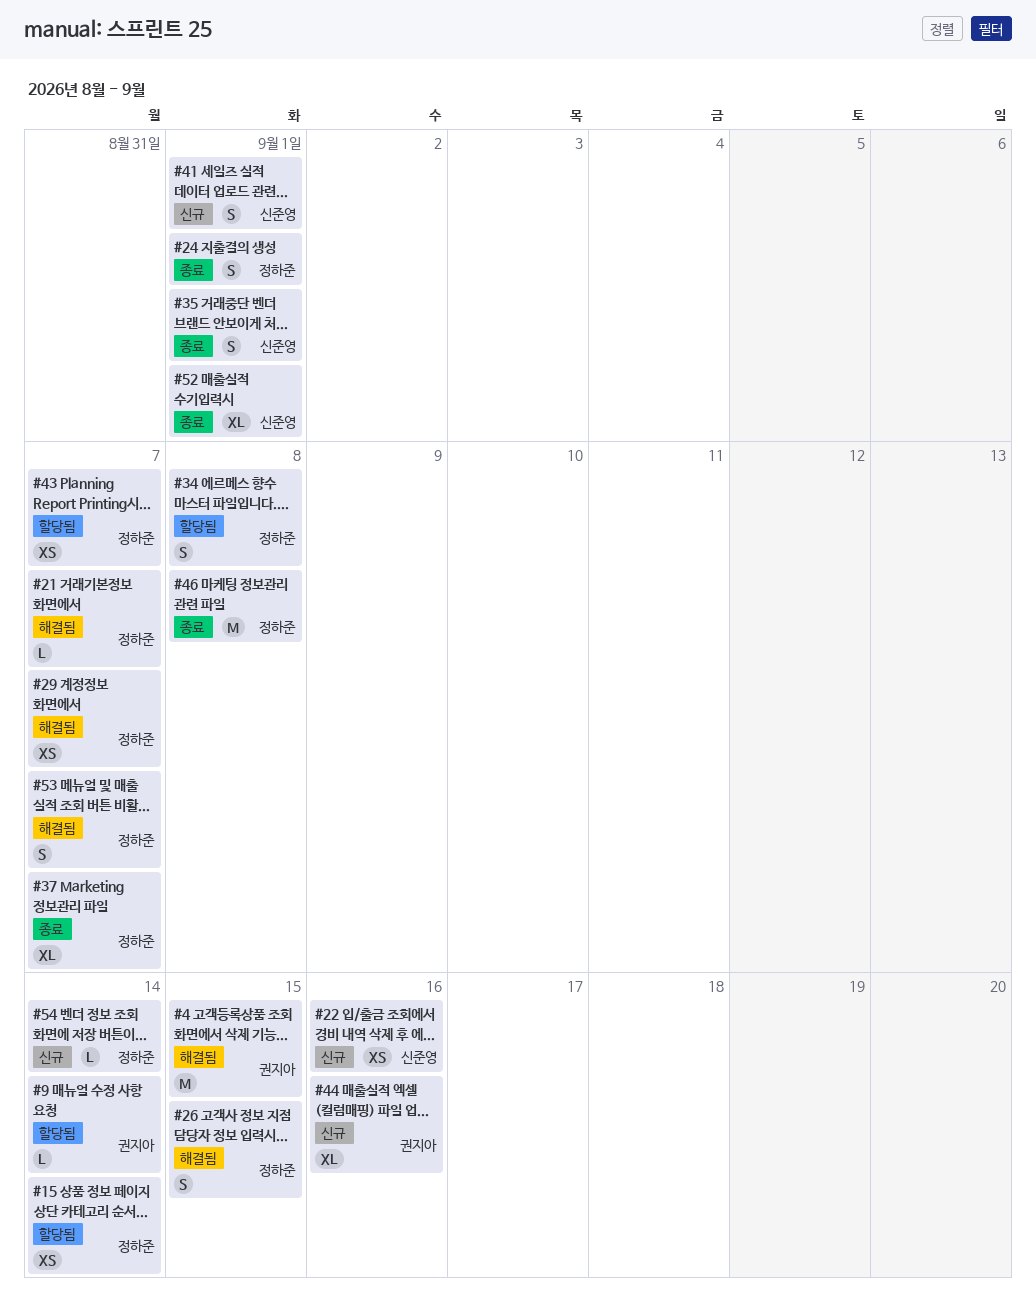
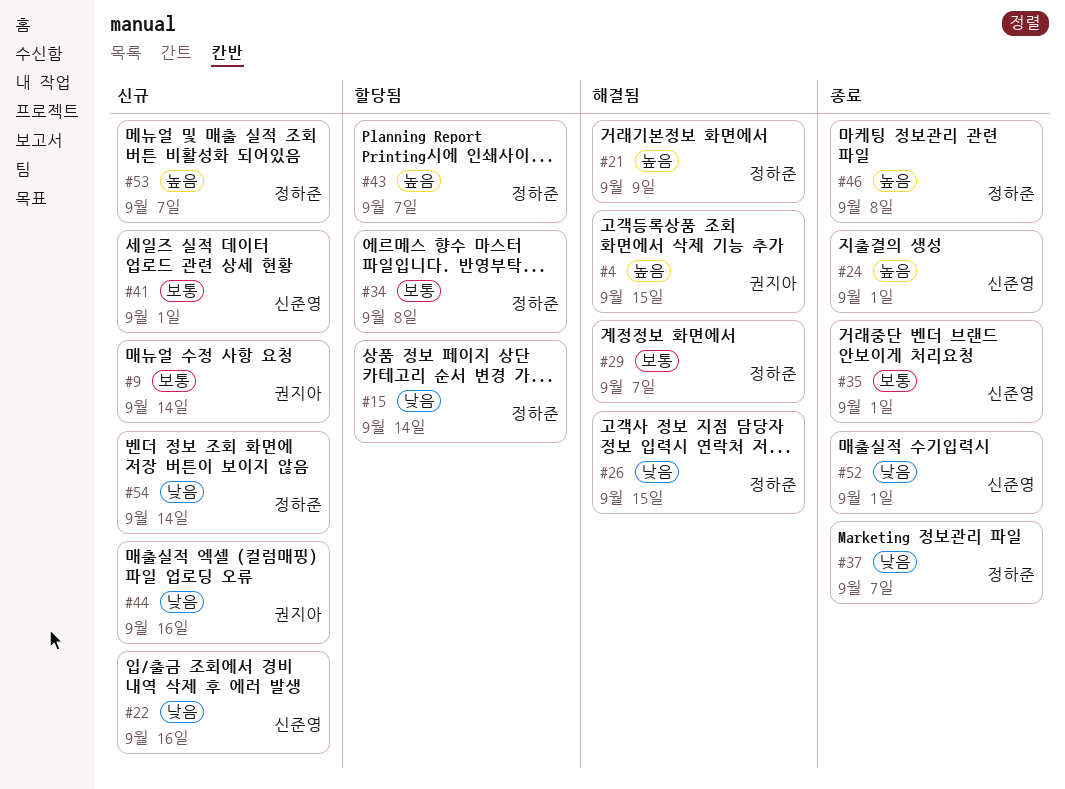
#9, status: 할당됨 -> 신규
#21, due: Sep 7 -> Sep 9
#24, owner: 정하준 -> 신준영
#53, status: 해결됨 -> 신규

